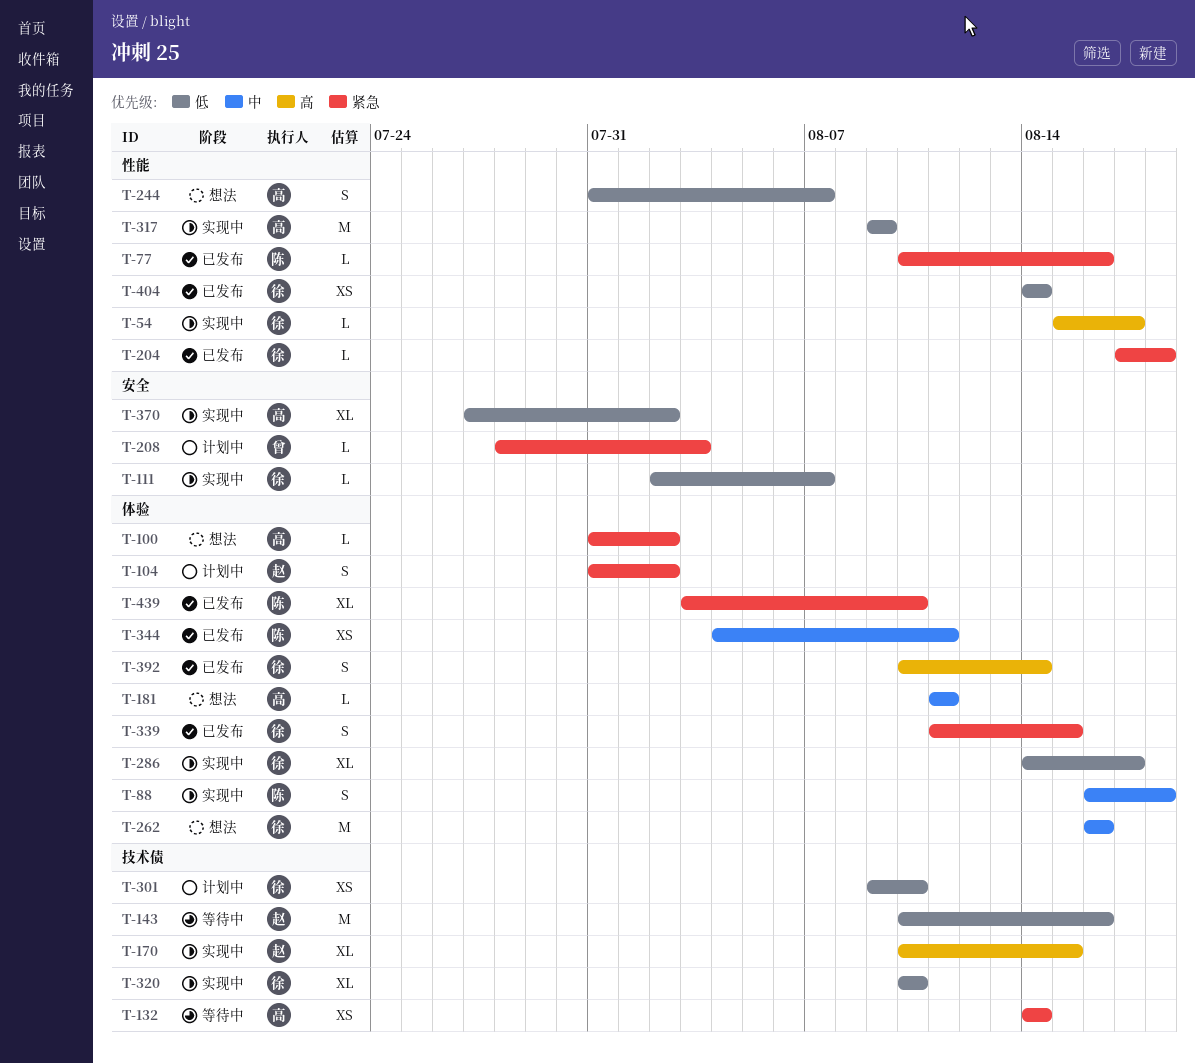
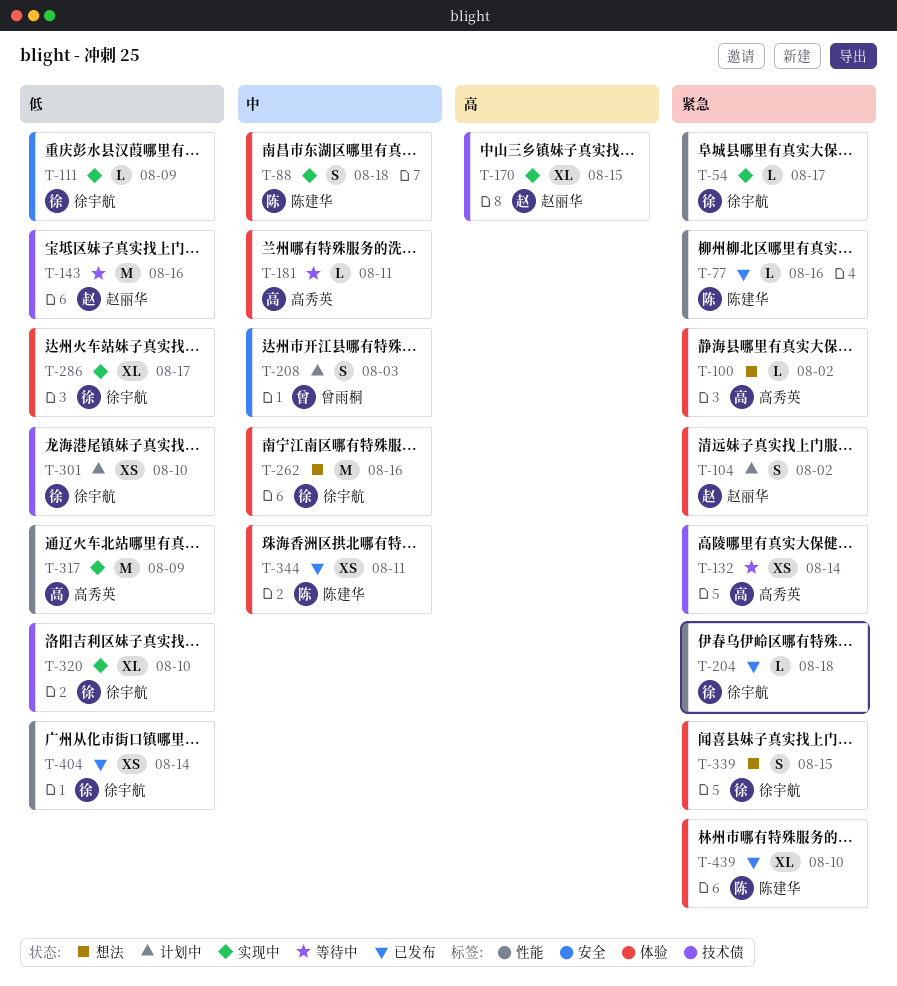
T-54, priority: 高 -> 紧急
T-111, due: Aug 7 -> Aug 9
T-181, status: 想法 -> 等待中
T-208, priority: 紧急 -> 中
T-208, estimate: L -> S
T-244: present -> none
T-339, status: 已发布 -> 想法
T-370: present -> none
T-392: present -> none

